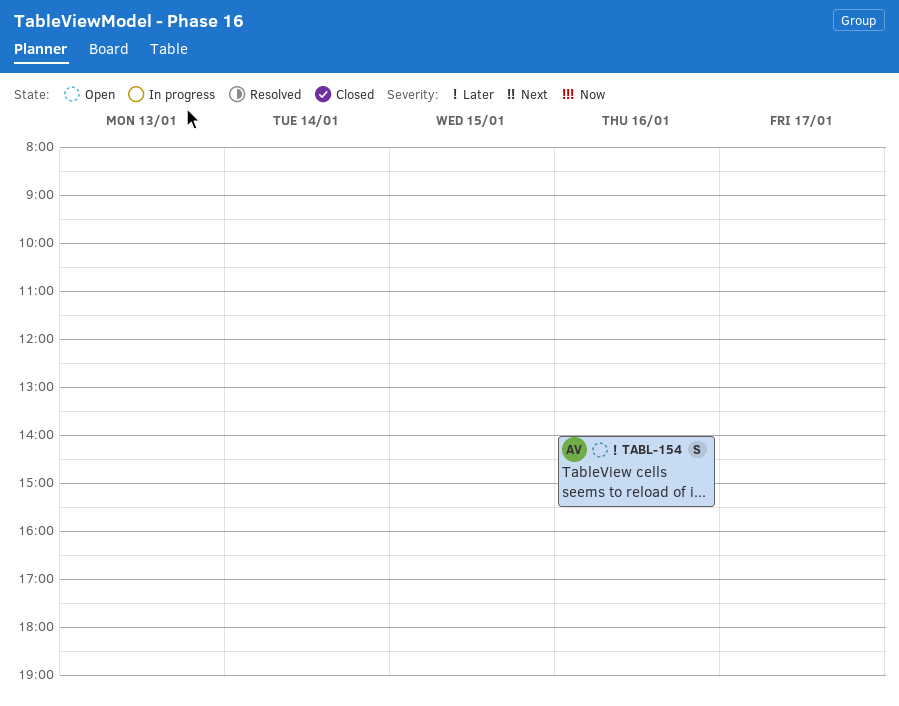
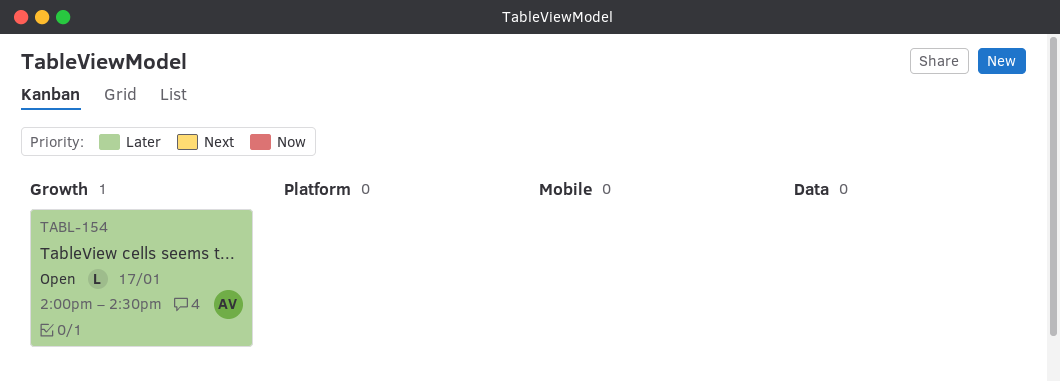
TABL-154, estimate: S -> L
TABL-154, day: Jan 16 -> Jan 17
TABL-154, ends: 15:30 -> 14:30

